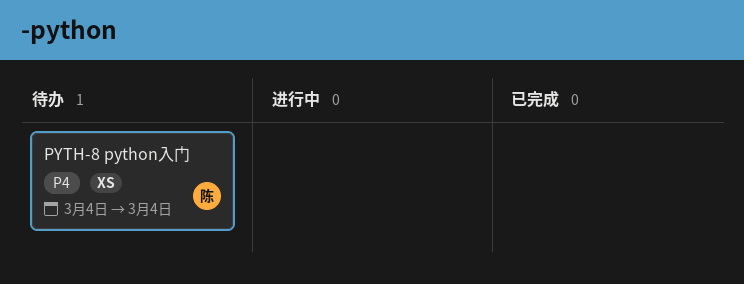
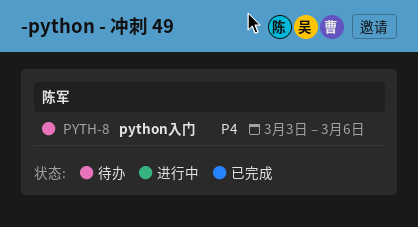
PYTH-8, start: Mar 4 -> Mar 3
PYTH-8, due: Mar 4 -> Mar 6

